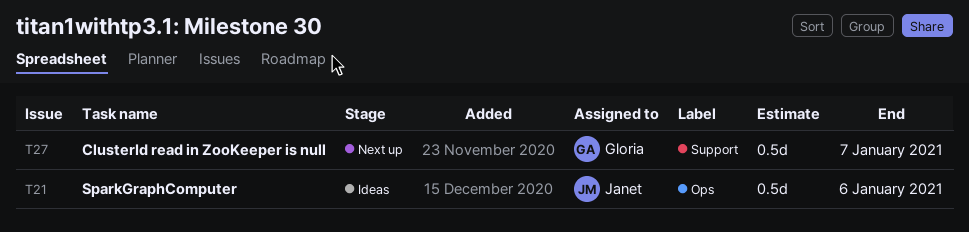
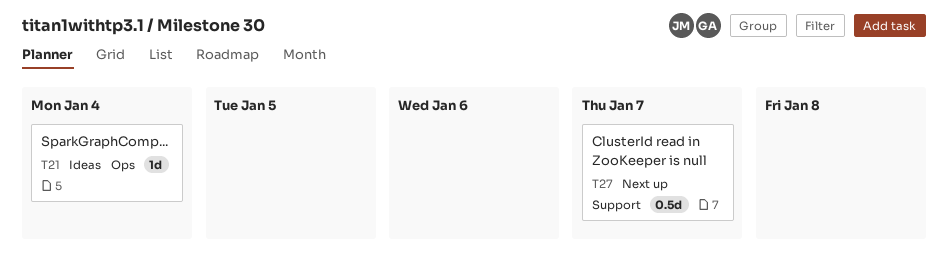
T21, estimate: 0.5d -> 1d
T21, due: Jan 6 -> Jan 4

